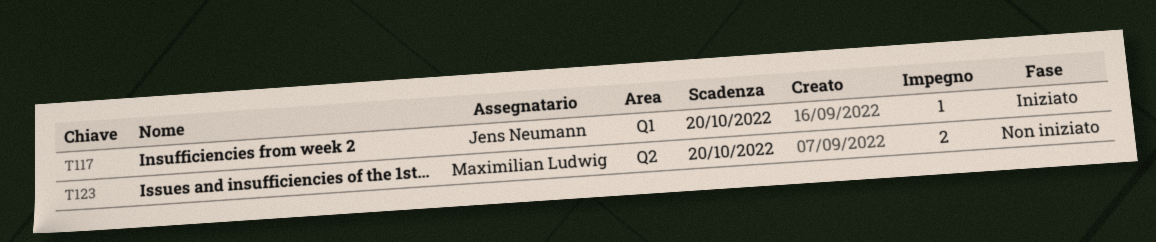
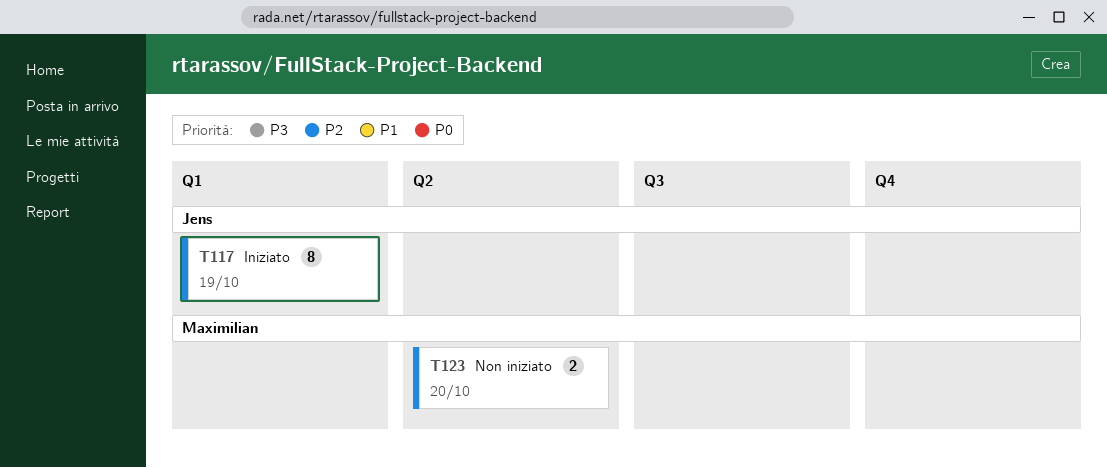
T117, estimate: 1 -> 8
T117, due: Oct 20 -> Oct 19

